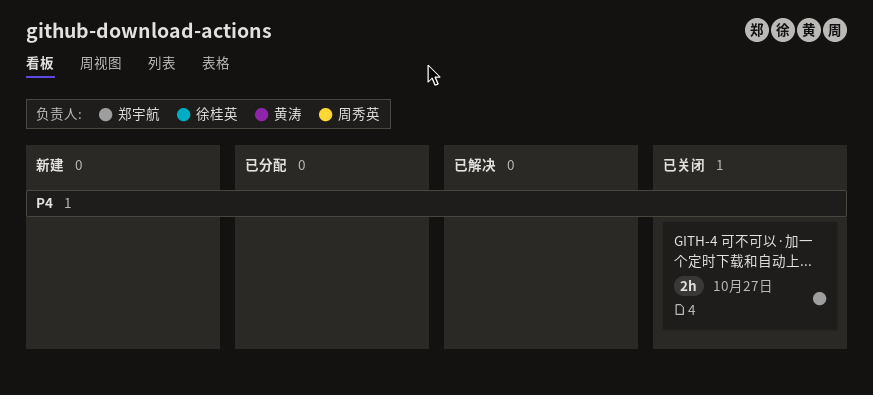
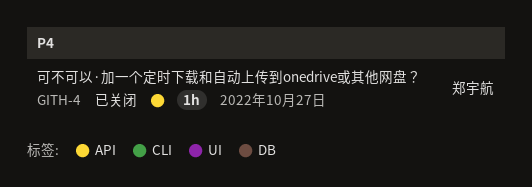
GITH-4, estimate: 2h -> 1h

